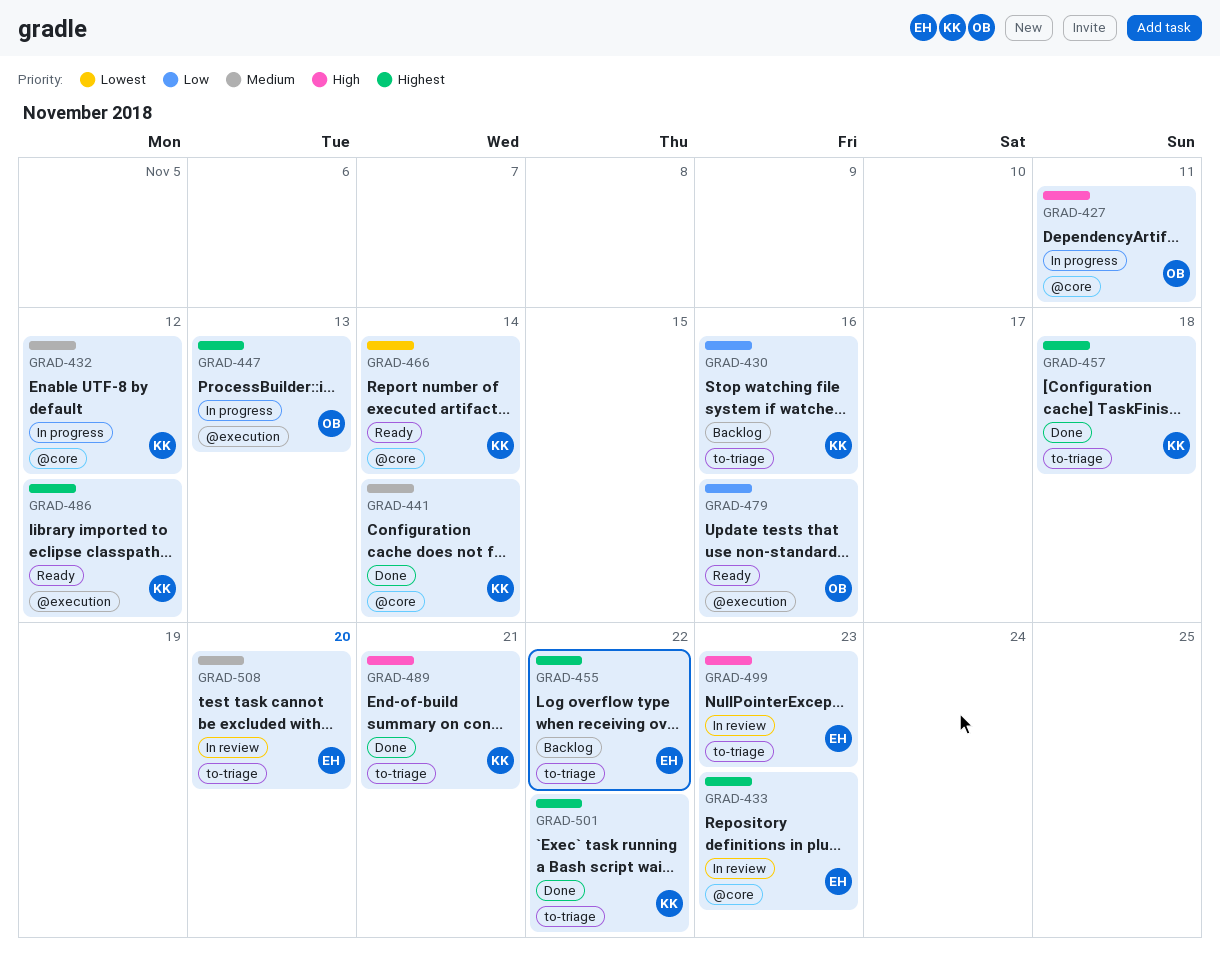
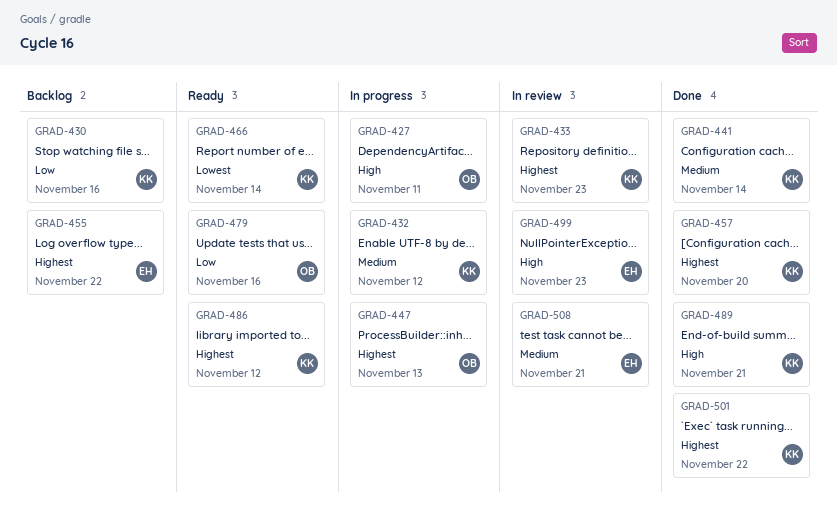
GRAD-433, owner: EH -> KK
GRAD-457, due: Nov 18 -> Nov 20
GRAD-508, due: Nov 20 -> Nov 21

